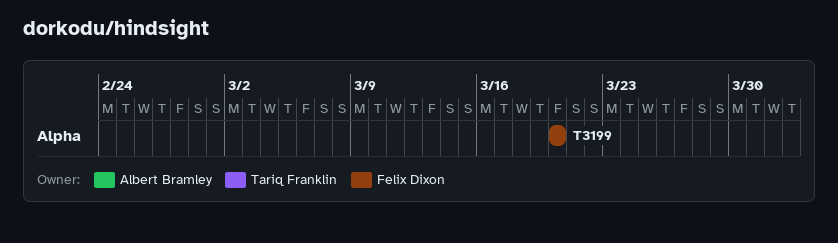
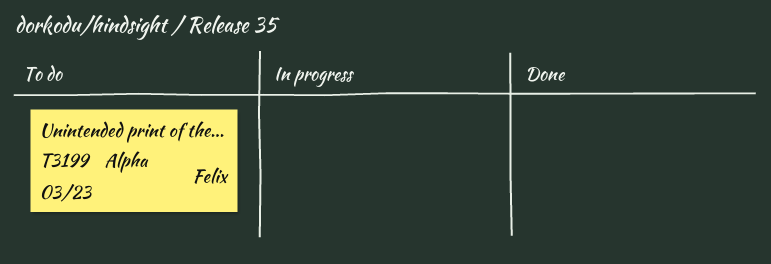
T3199, due: Mar 20 -> Mar 23

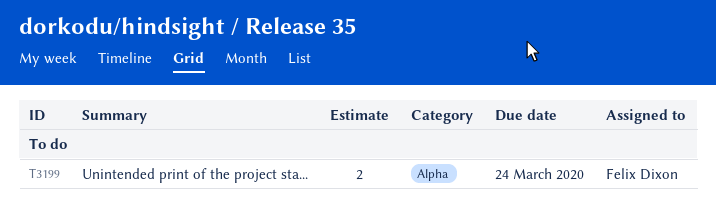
T3199, due: Mar 23 -> Mar 24

